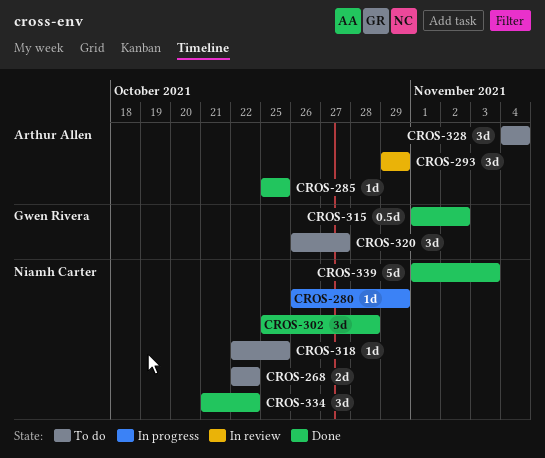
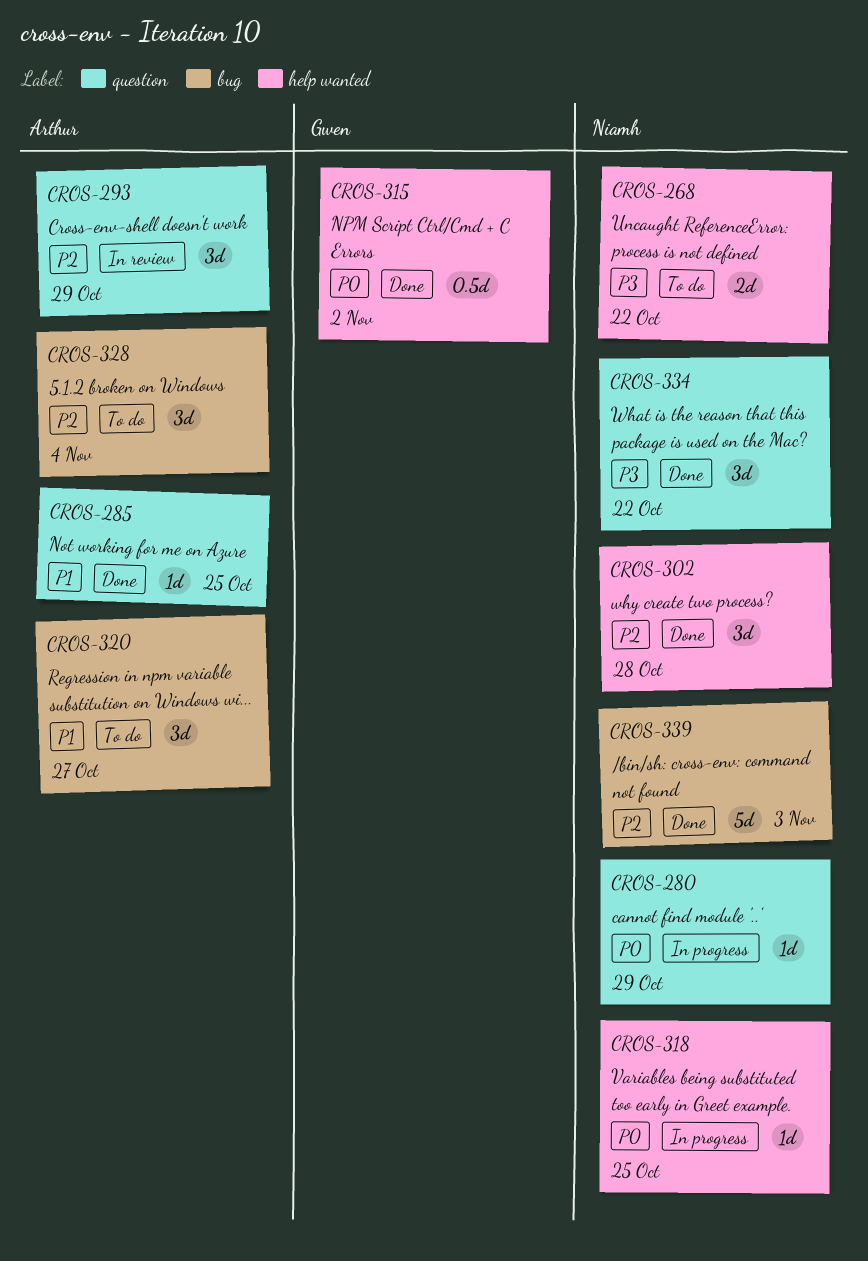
CROS-318, status: To do -> In progress
CROS-320, owner: Gwen Rivera -> Arthur Allen

